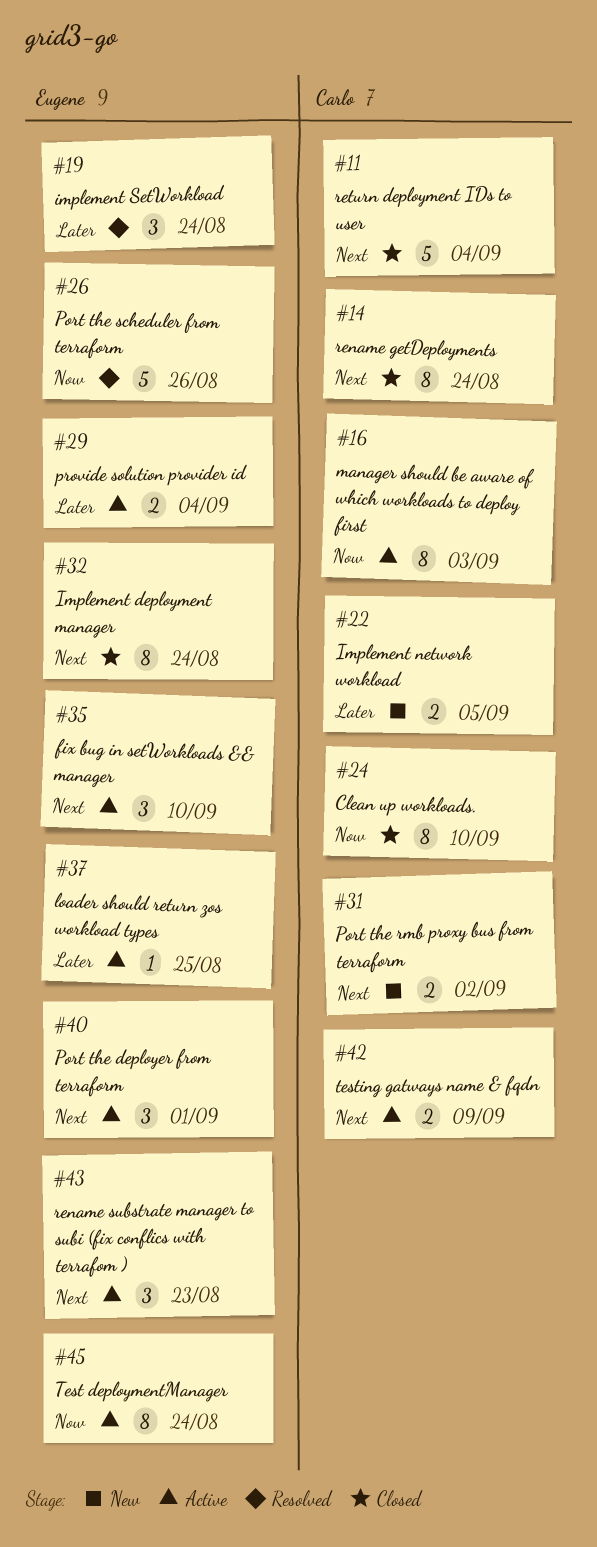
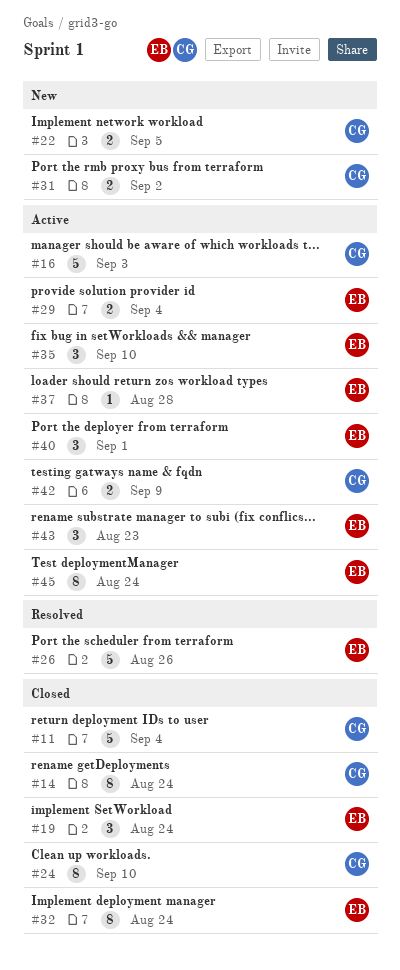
#16, estimate: 8 -> 5
#19, status: Resolved -> Closed
#37, due: Aug 25 -> Aug 28

